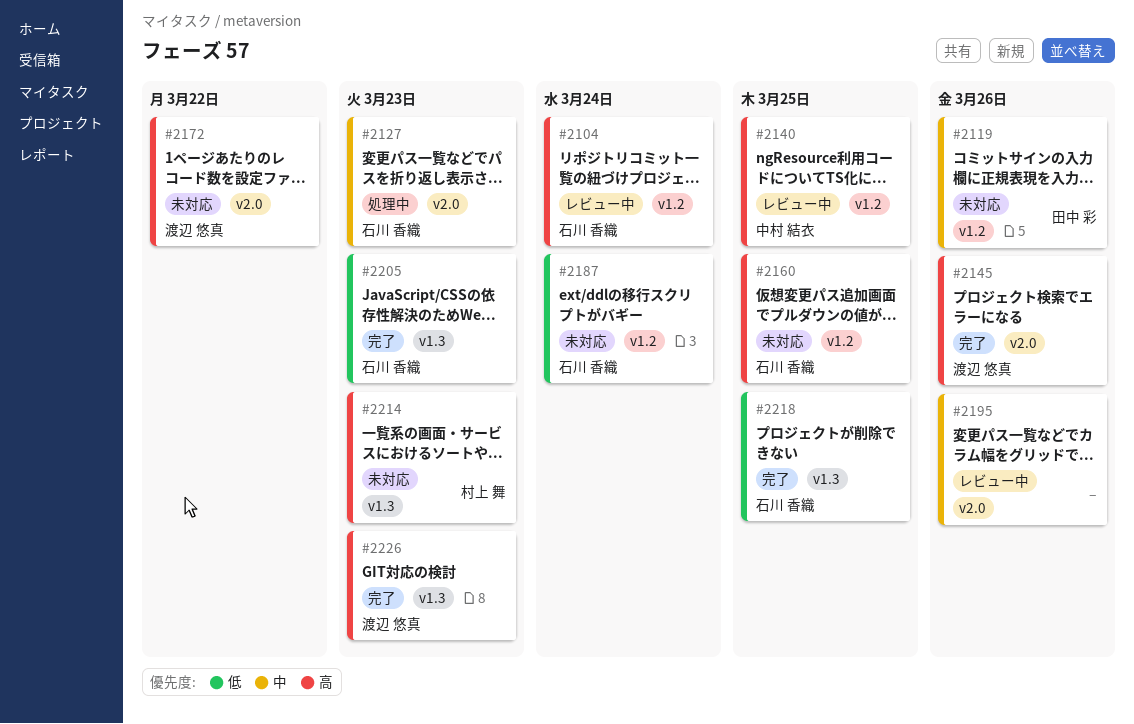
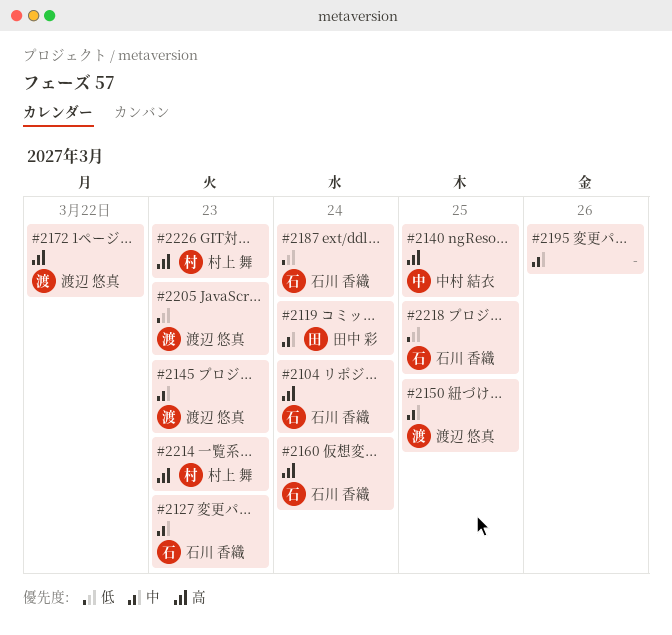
#2119, due: Mar 26 -> Mar 24
#2145, priority: 高 -> 中
#2145, due: Mar 26 -> Mar 23
#2150: none -> present
#2160, due: Mar 25 -> Mar 24
#2205, owner: 石川 香織 -> 渡辺 悠真
#2226, owner: 渡辺 悠真 -> 村上 舞

